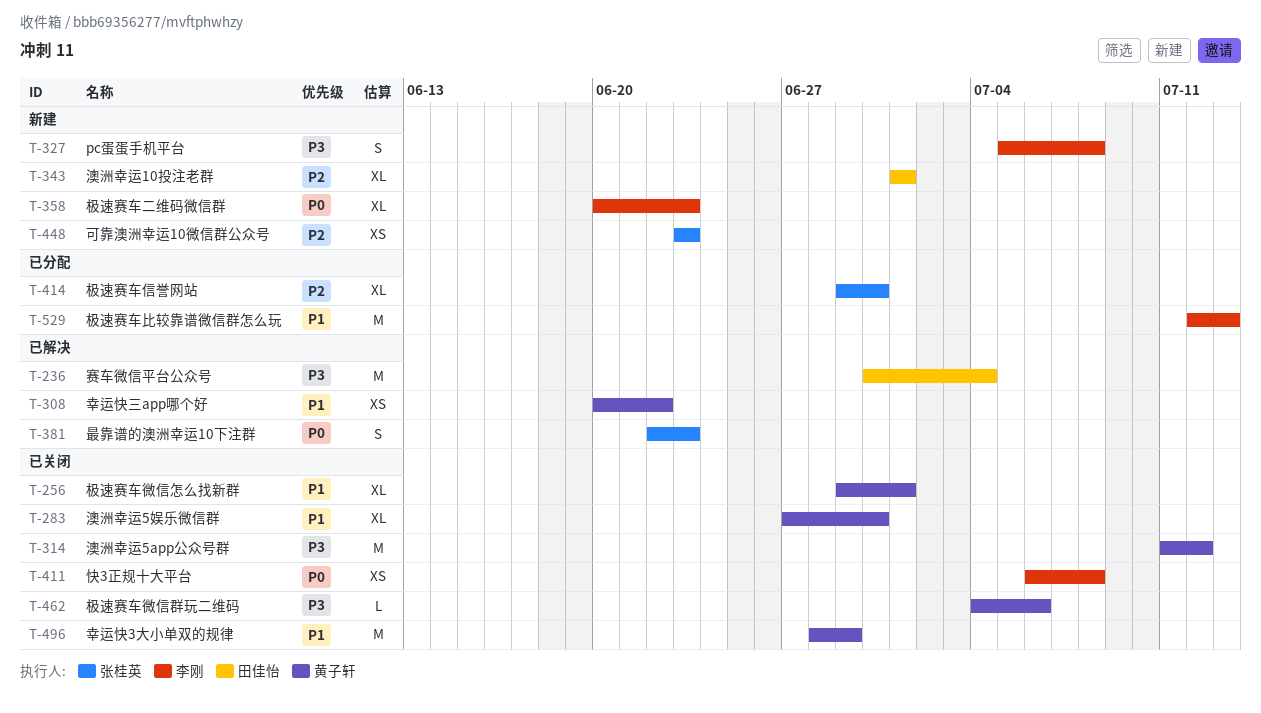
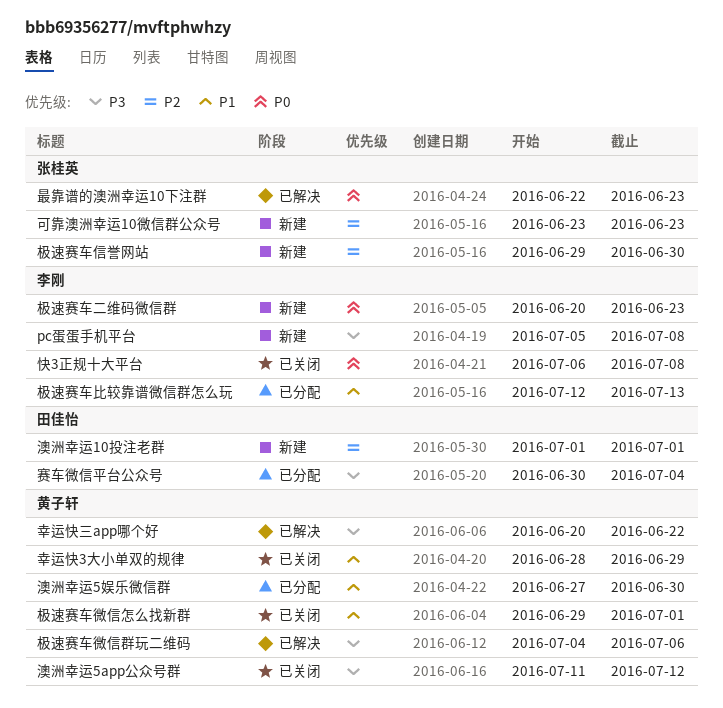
幸运快三app哪个好, priority: P1 -> P3
极速赛车信誉网站, status: 已分配 -> 新建
极速赛车微信群玩二维码, status: 已关闭 -> 已解决
澳洲幸运5娱乐微信群, status: 已关闭 -> 已分配
赛车微信平台公众号, status: 已解决 -> 已分配

